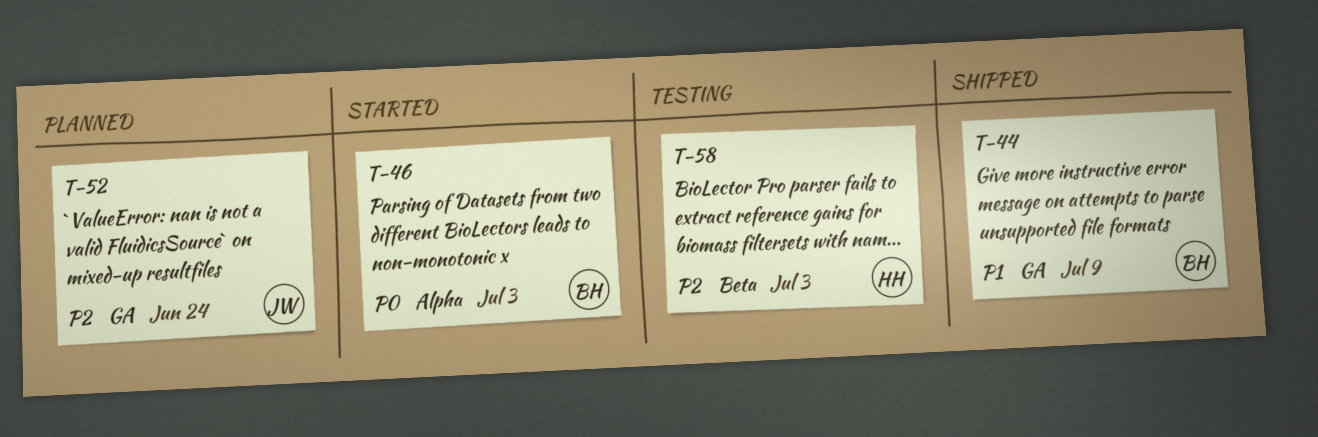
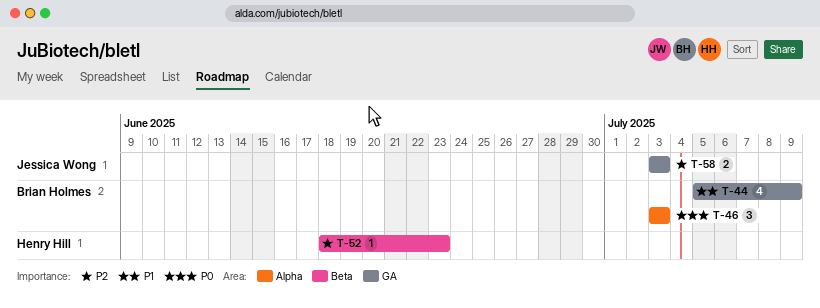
T-52, owner: Jessica Wong -> Henry Hill
T-52, label: GA -> Beta
T-52, due: Jun 24 -> Jun 23
T-58, owner: Henry Hill -> Jessica Wong
T-58, label: Beta -> GA

